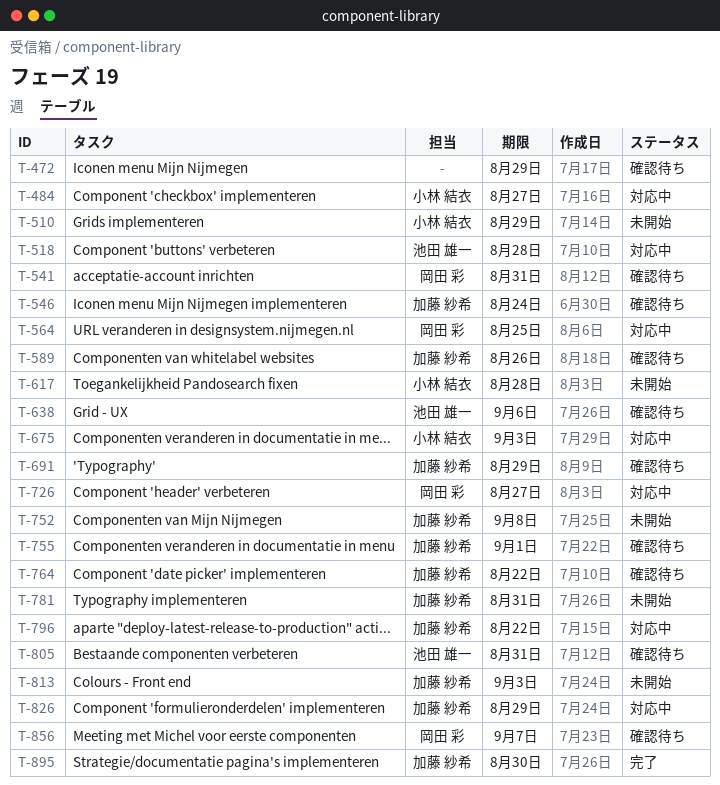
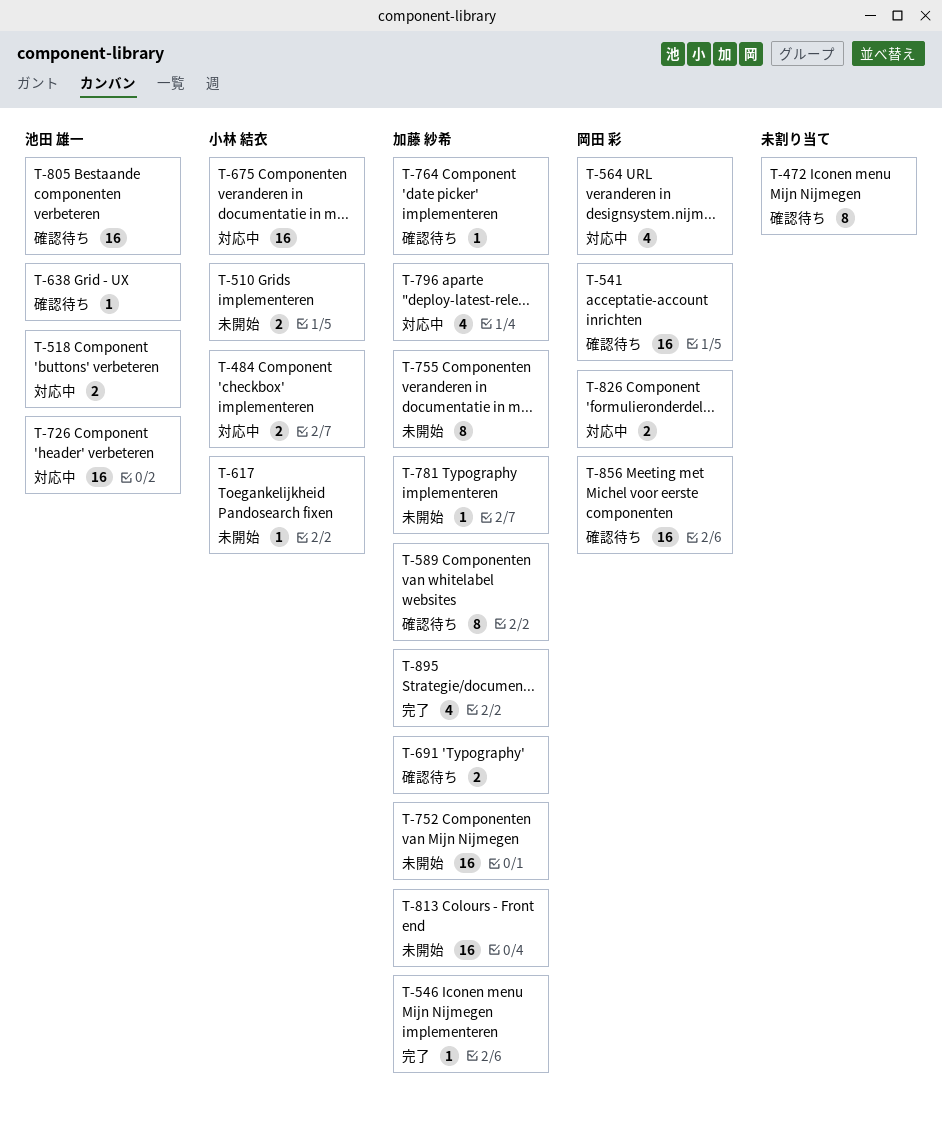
T-546, status: 確認待ち -> 完了
T-726, owner: 岡田 彩 -> 池田 雄一
T-755, status: 確認待ち -> 未開始
T-826, owner: 加藤 紗希 -> 岡田 彩

